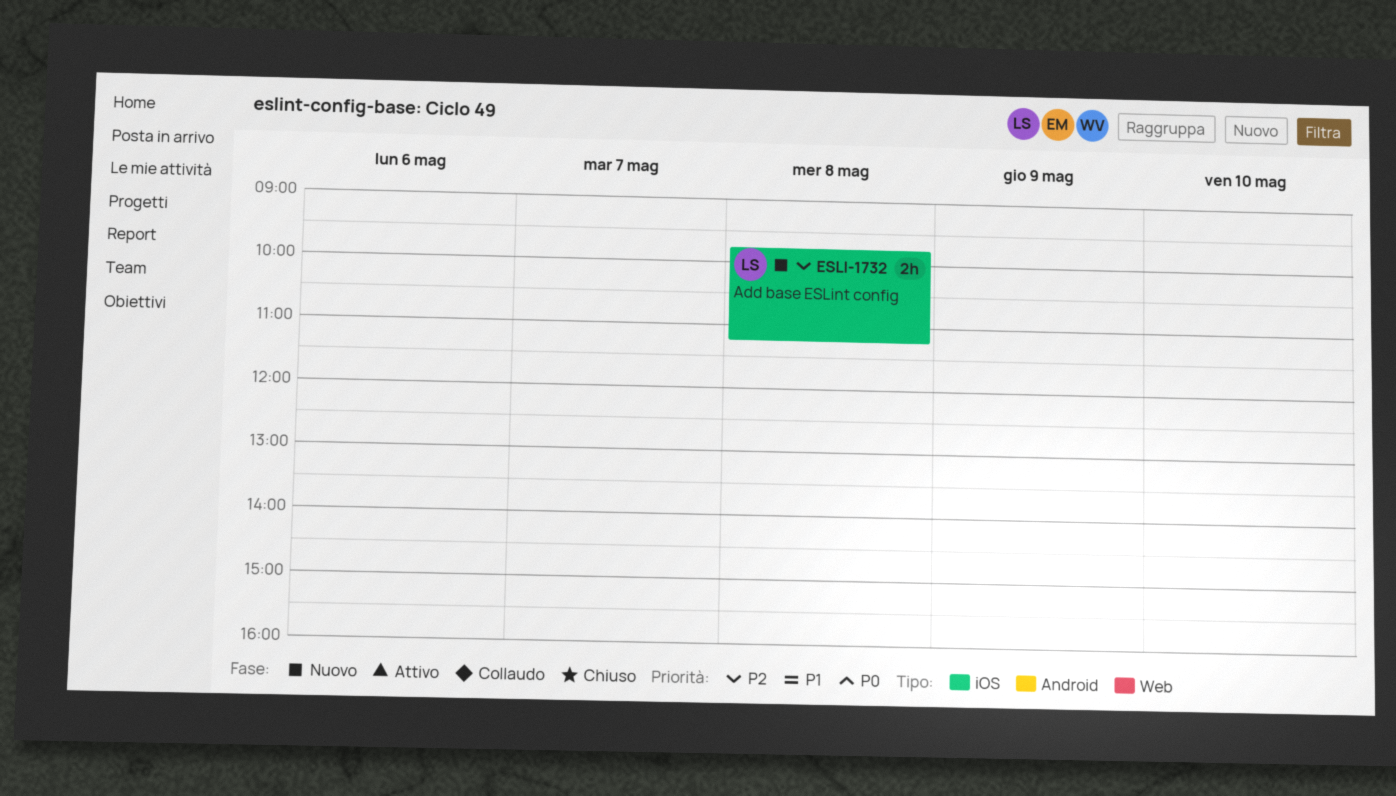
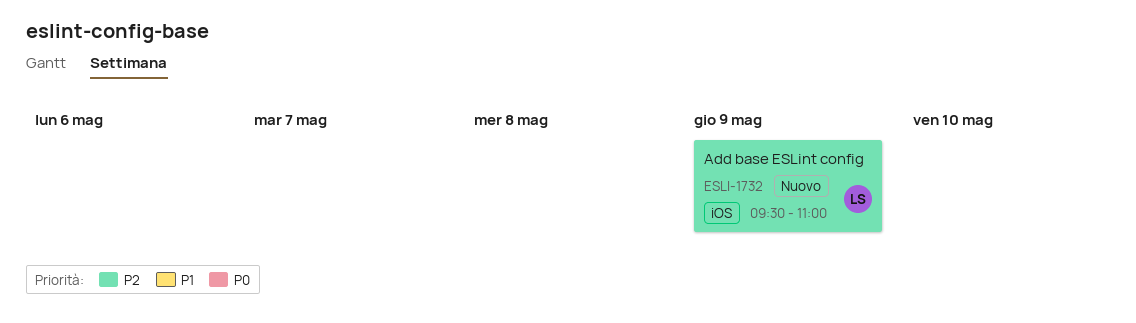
ESLI-1732, day: May 8 -> May 9
ESLI-1732, begins: 09:45 -> 09:30
ESLI-1732, ends: 11:15 -> 11:00

